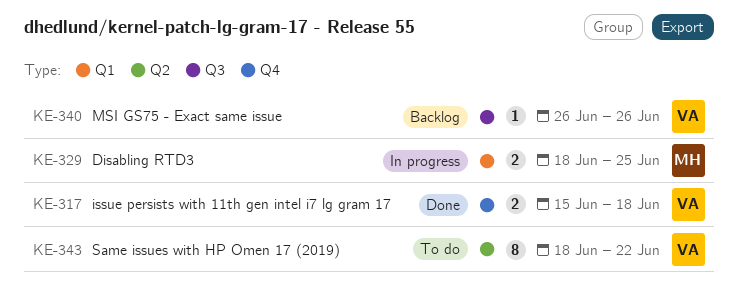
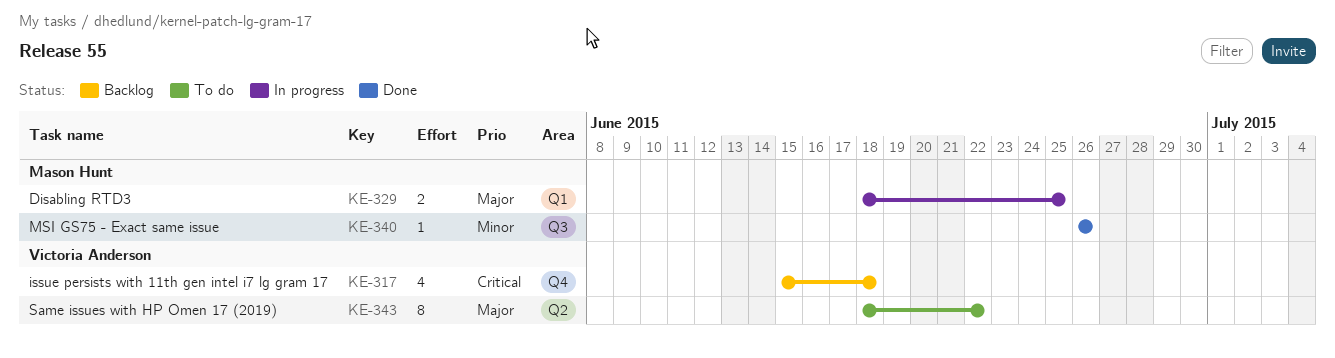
KE-317, status: Done -> Backlog
KE-317, estimate: 2 -> 4
KE-340, status: Backlog -> Done
KE-340, owner: Victoria Anderson -> Mason Hunt

